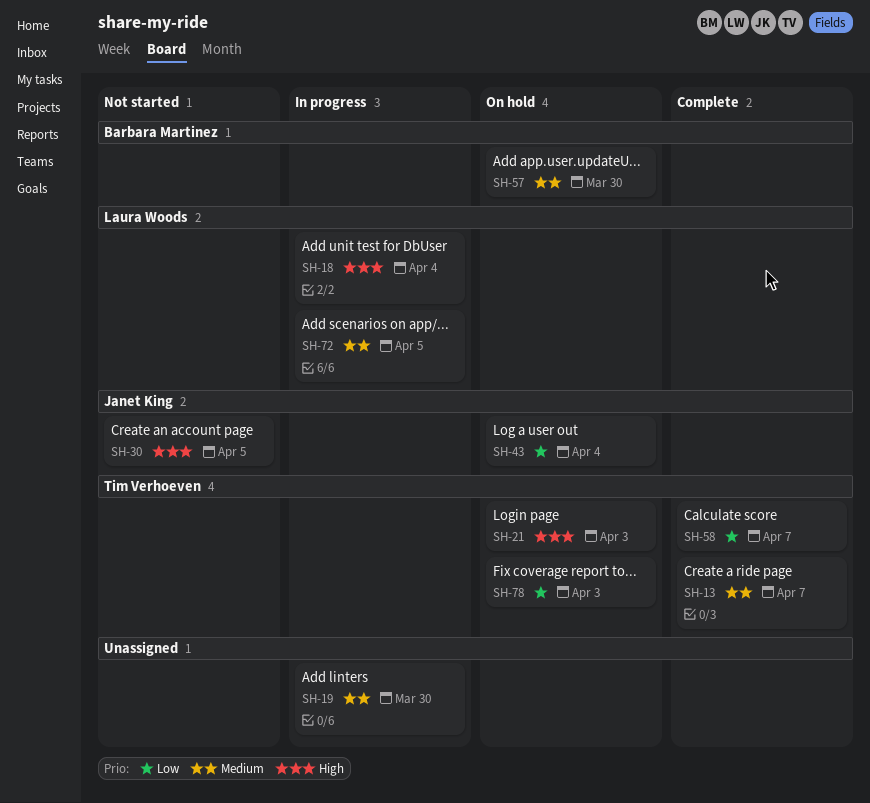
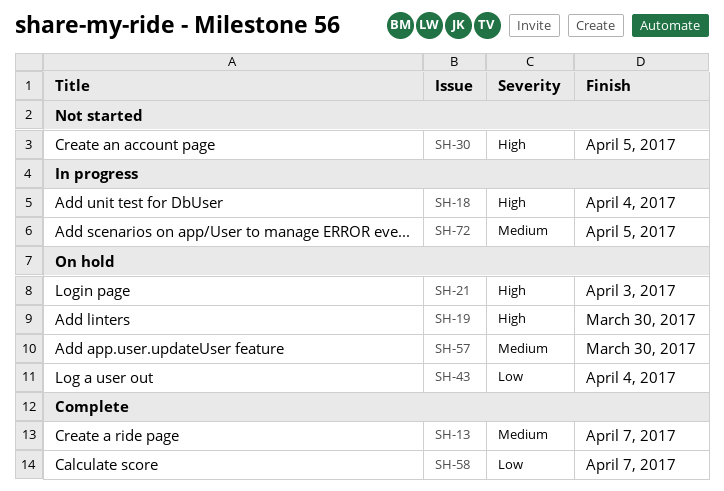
SH-19, status: In progress -> On hold
SH-19, priority: Medium -> High
SH-78: present -> none

